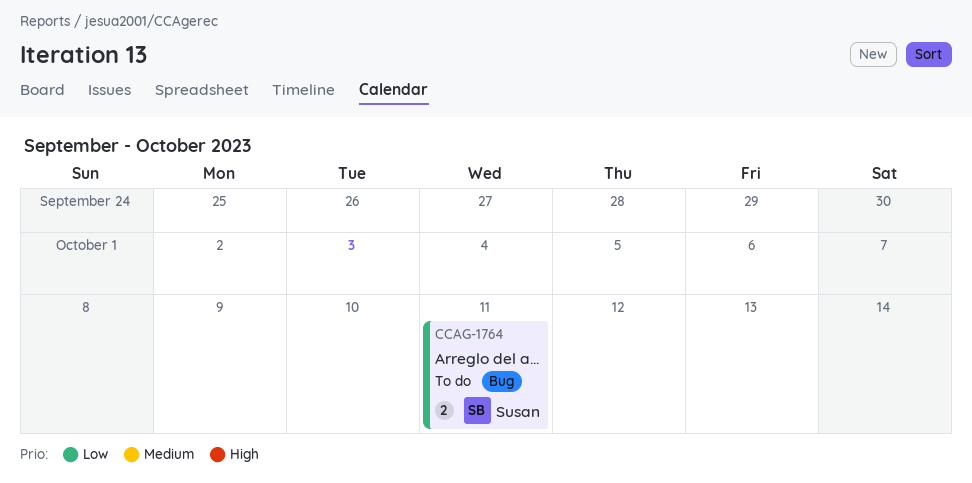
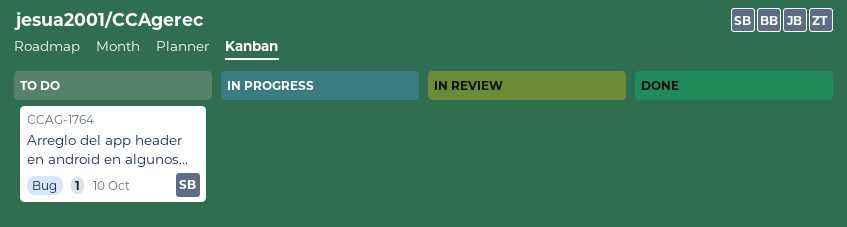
CCAG-1764, estimate: 2 -> 1
CCAG-1764, due: Oct 11 -> Oct 10

